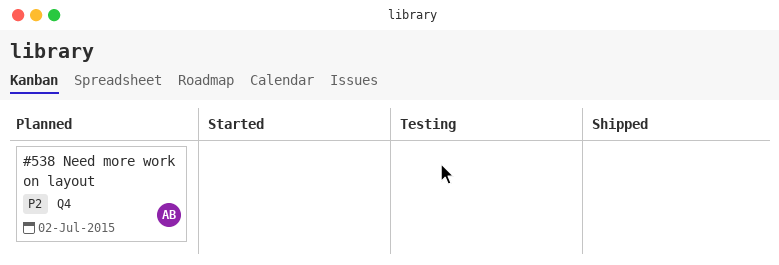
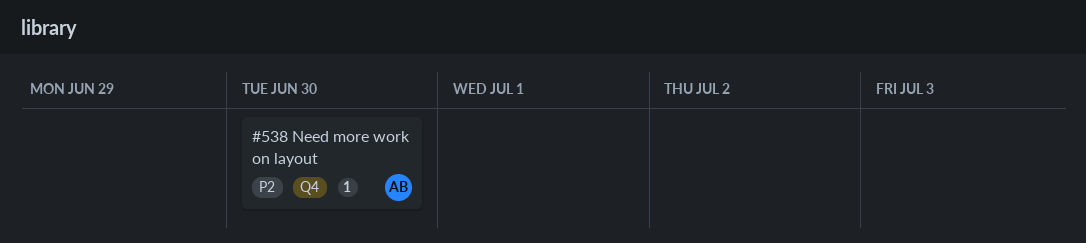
#538, due: Jul 2 -> Jun 30

